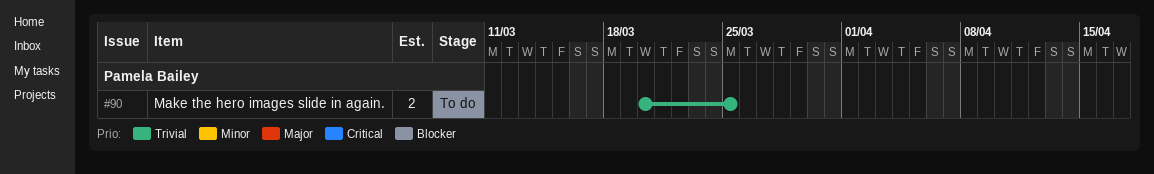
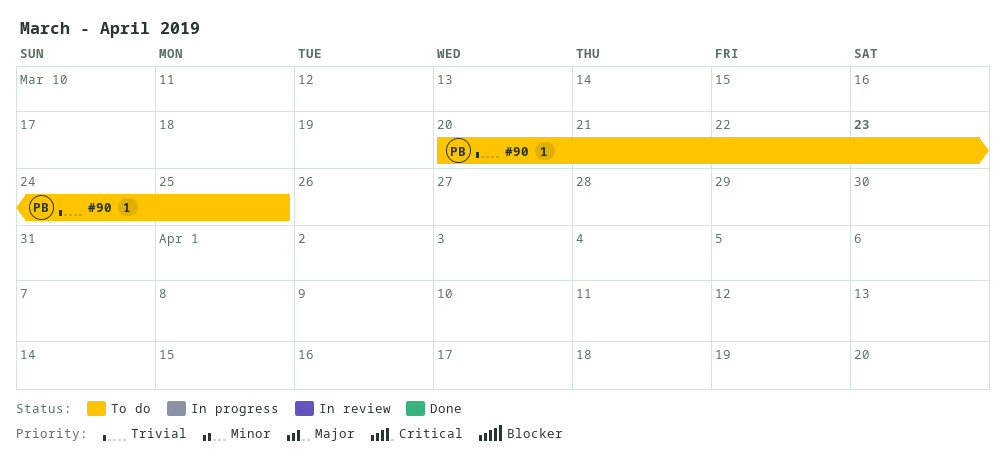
#90, estimate: 2 -> 1

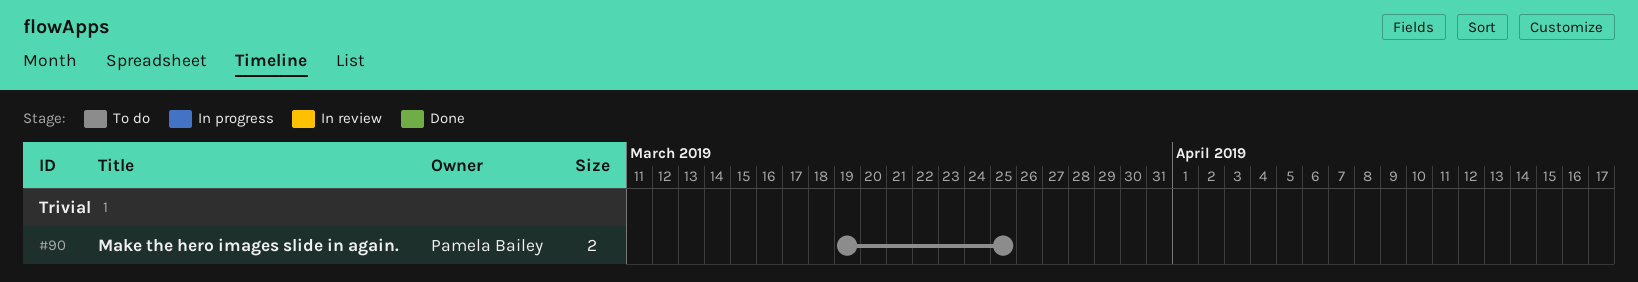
#90, estimate: 1 -> 2
#90, start: Mar 20 -> Mar 19

